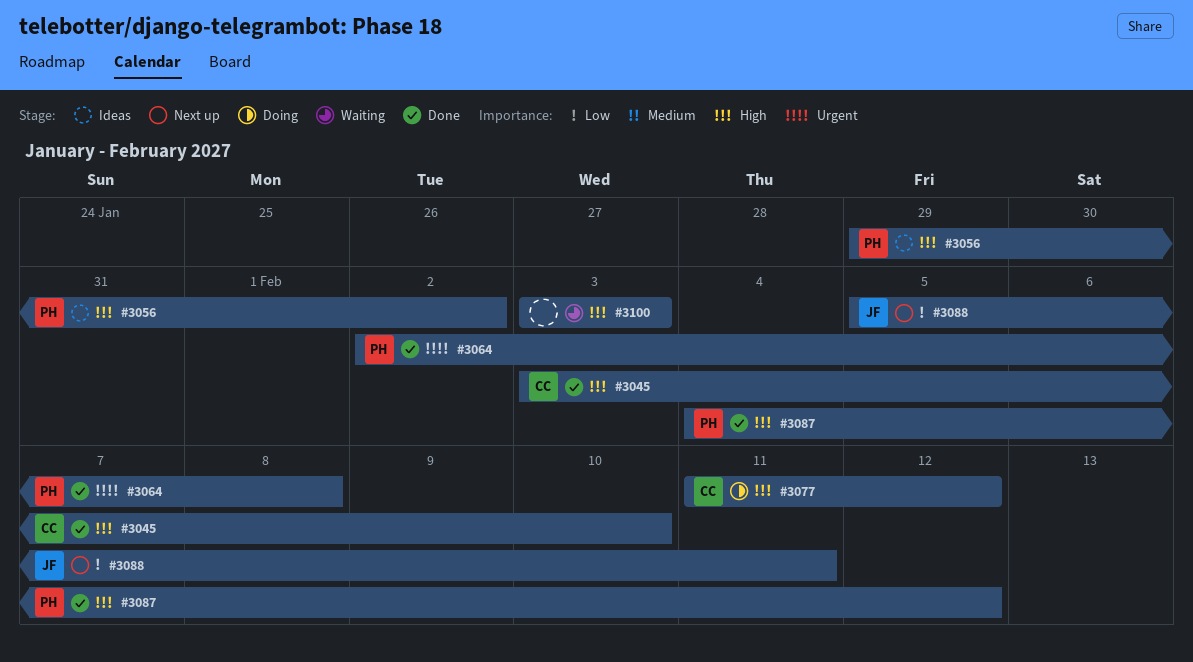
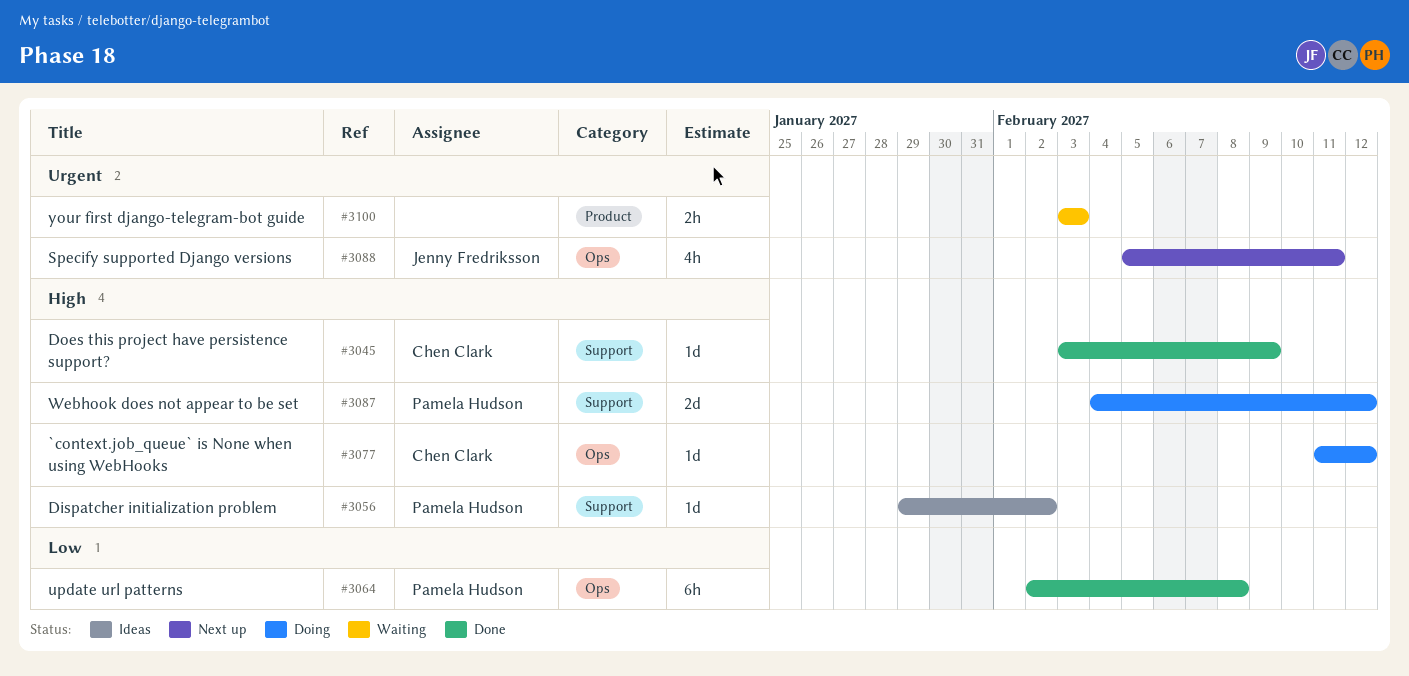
#3045, due: Feb 10 -> Feb 9
#3064, priority: Urgent -> Low
#3087, status: Done -> Doing
#3088, priority: Low -> Urgent
#3100, priority: High -> Urgent

